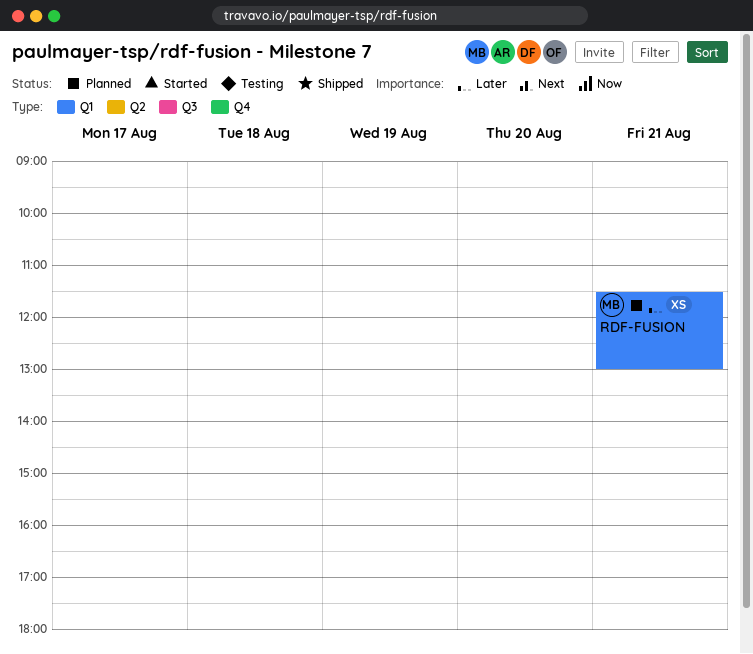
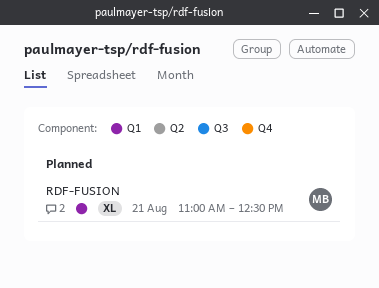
RDF-FUSION, estimate: XS -> XL
RDF-FUSION, begins: 11:30 -> 11:00
RDF-FUSION, ends: 13:00 -> 12:30

